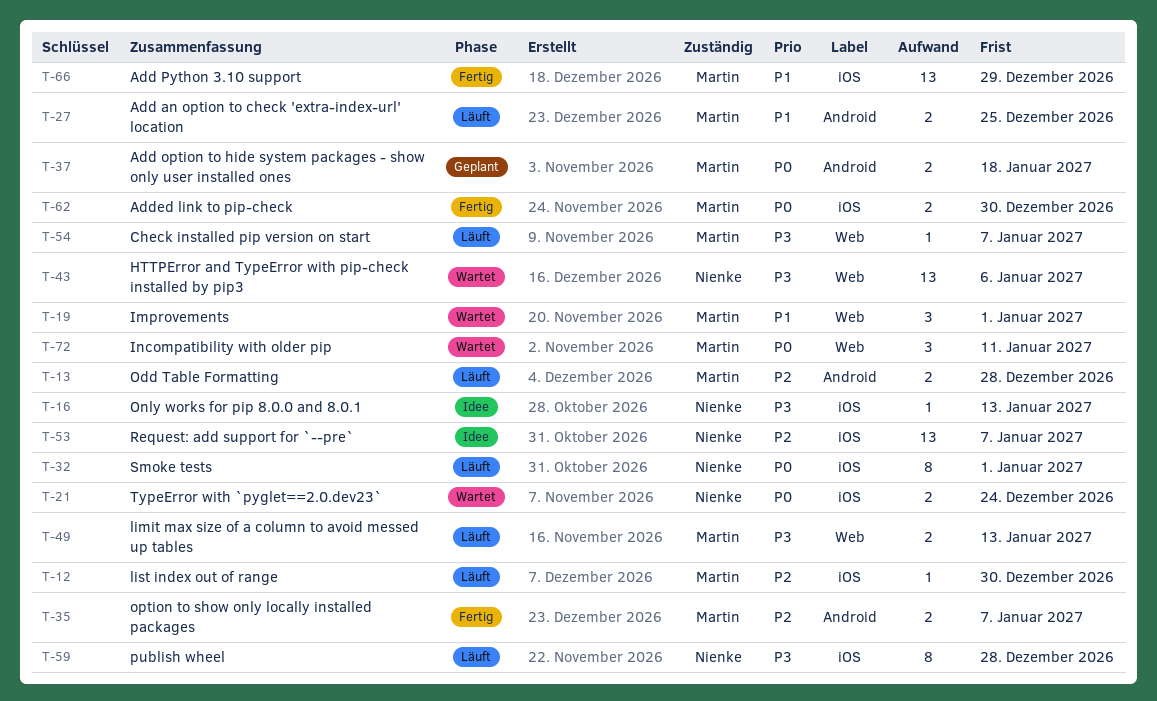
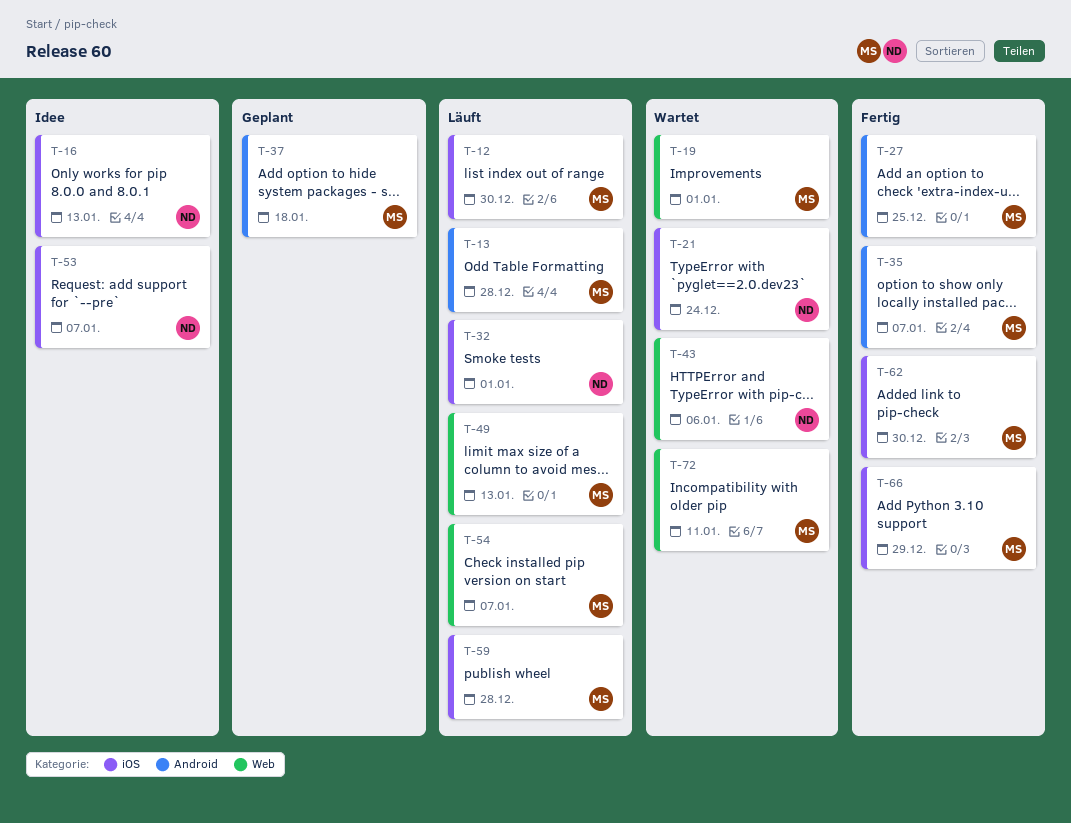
T-27, status: Läuft -> Fertig
T-59, owner: Nienke -> Martin

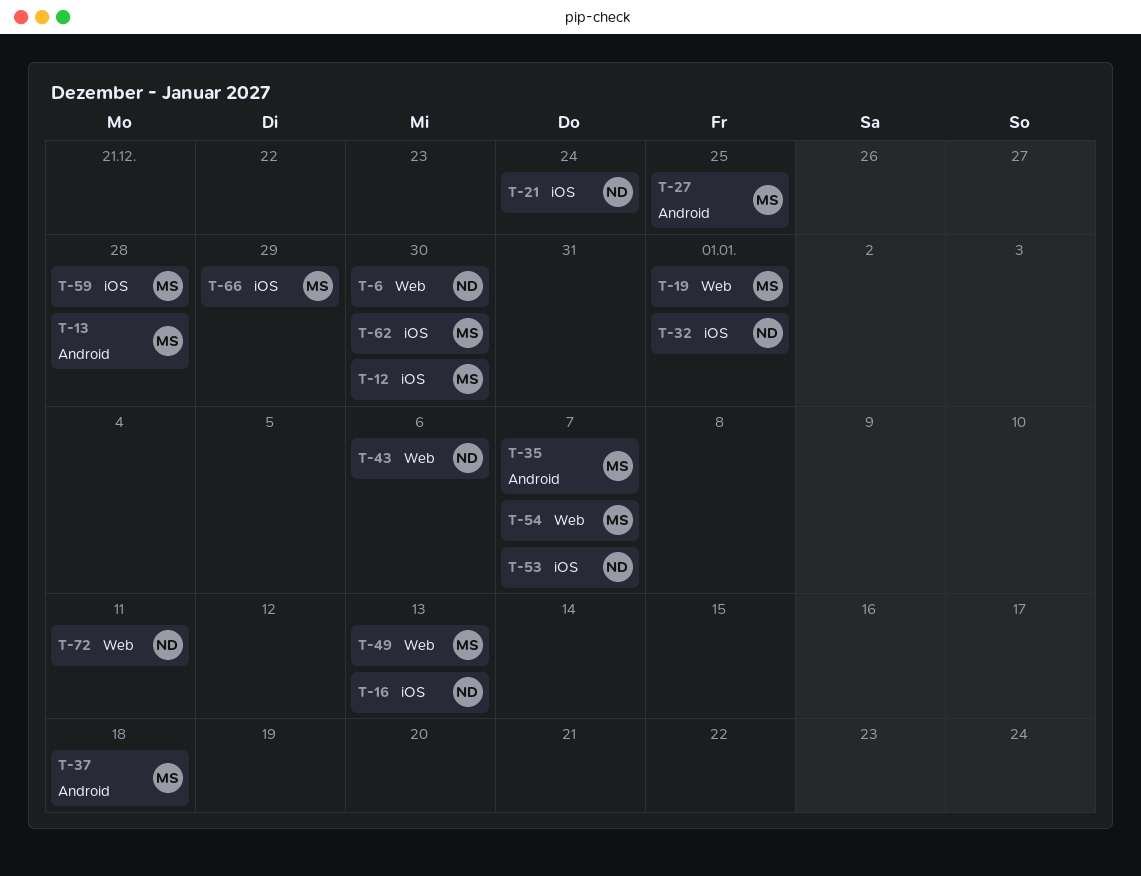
T-6: none -> present
T-72, owner: MS -> ND

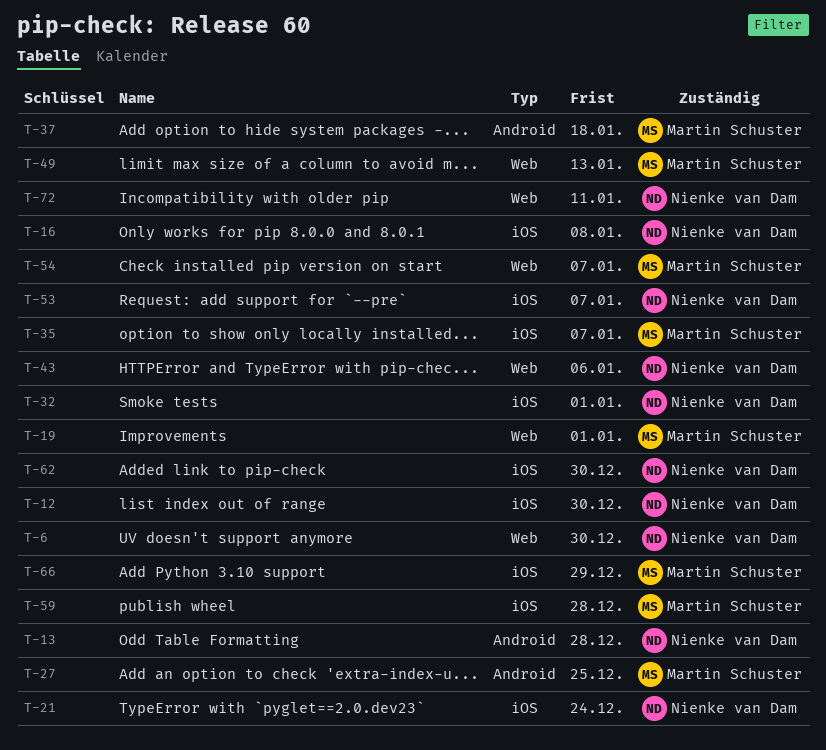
T-12, owner: Martin Schuster -> Nienke van Dam
T-13, owner: Martin Schuster -> Nienke van Dam
T-16, due: Jan 13 -> Jan 8
T-35, label: Android -> iOS
T-62, owner: Martin Schuster -> Nienke van Dam

